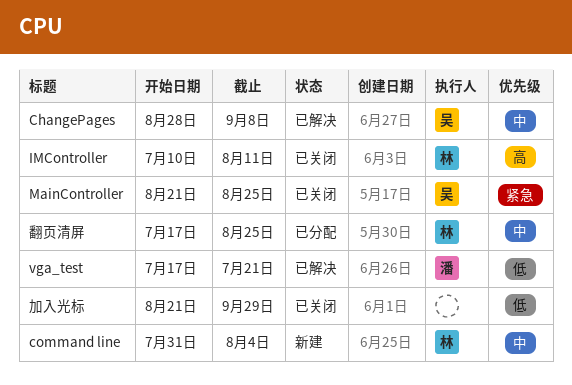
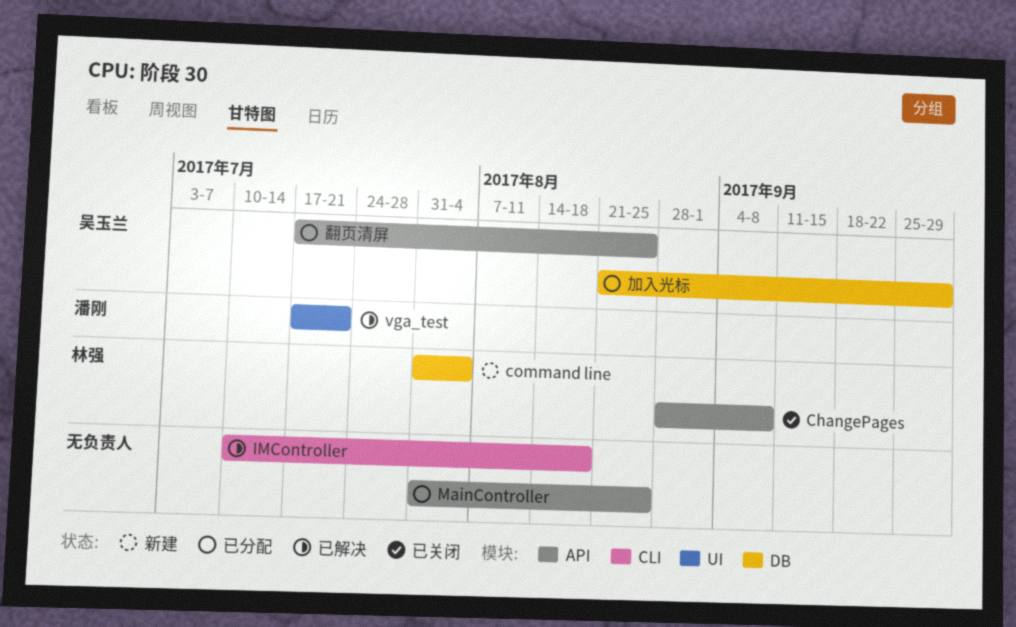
ChangePages, status: 已解决 -> 已关闭
ChangePages, owner: 吴玉兰 -> 林强
IMController, status: 已关闭 -> 已解决
IMController, owner: 林强 -> none
IMController, due: Aug 11 -> Aug 18
MainController, status: 已关闭 -> 已分配
MainController, owner: 吴玉兰 -> none
MainController, start: Aug 21 -> Jul 31
加入光标, status: 已关闭 -> 已分配
加入光标, owner: none -> 吴玉兰
翻页清屏, owner: 林强 -> 吴玉兰

